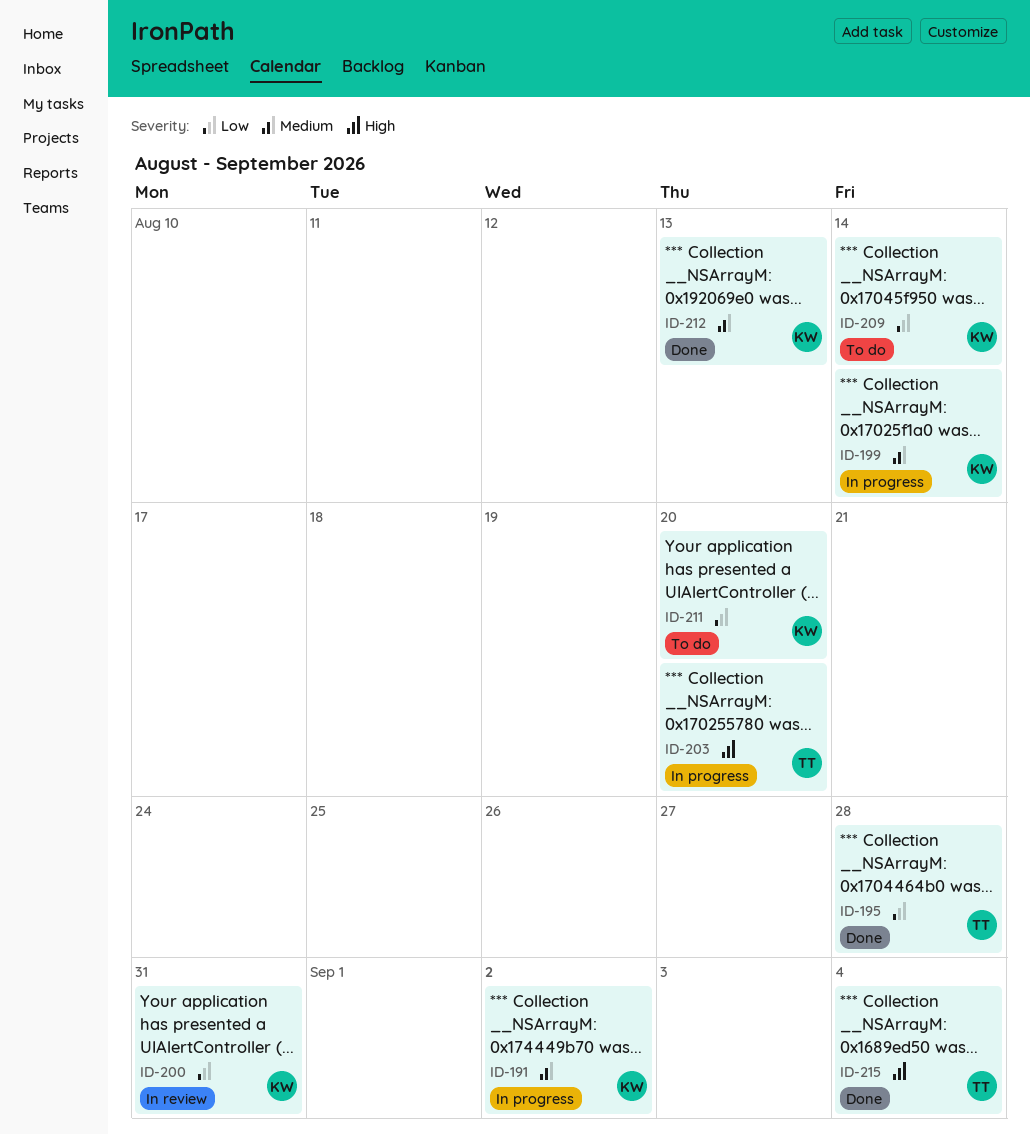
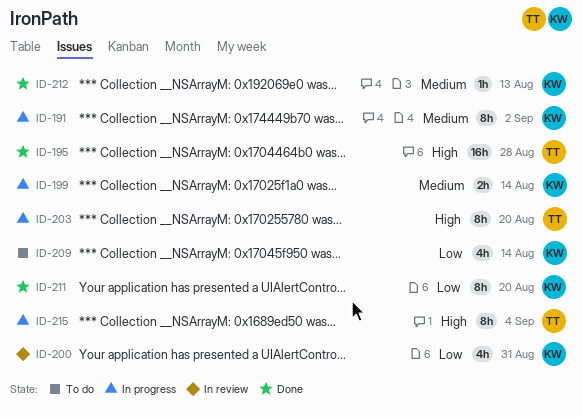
ID-195, priority: Low -> High
ID-211, status: To do -> Done
ID-215, status: Done -> In progress

